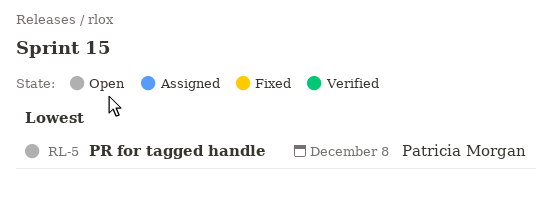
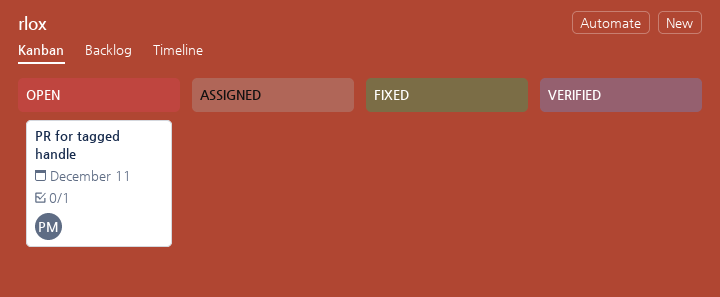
PR for tagged handle, due: Dec 8 -> Dec 11

